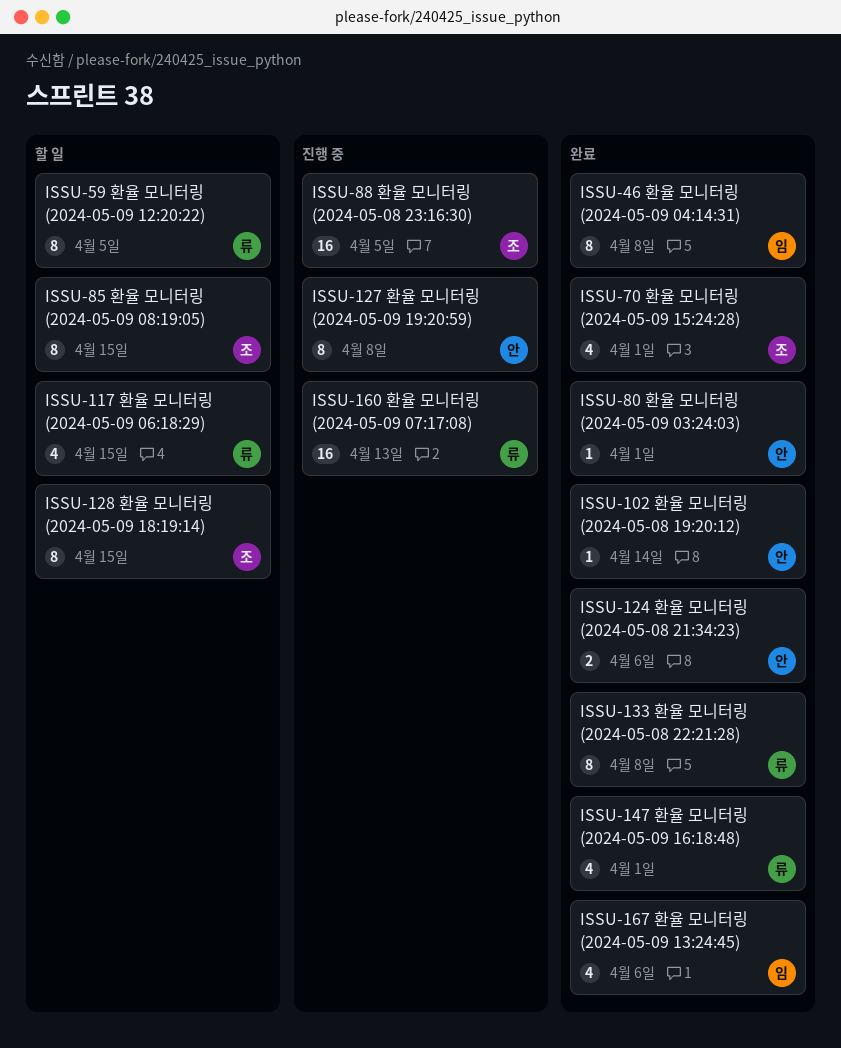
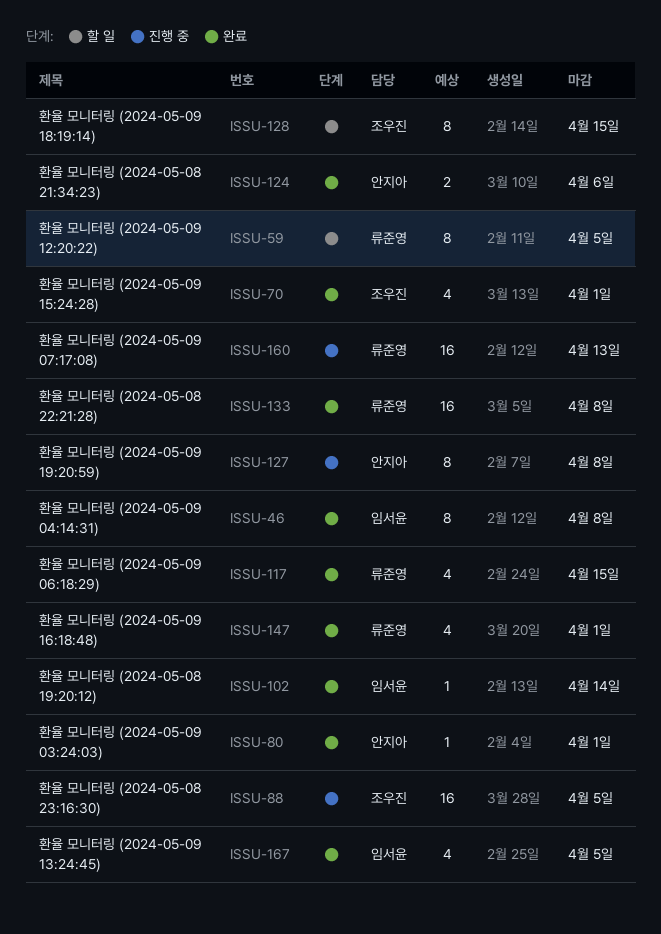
ISSU-85: present -> none
ISSU-102, owner: 안지아 -> 임서윤
ISSU-117, status: 할 일 -> 완료
ISSU-133, estimate: 8 -> 16
ISSU-167, due: Apr 6 -> Apr 5

